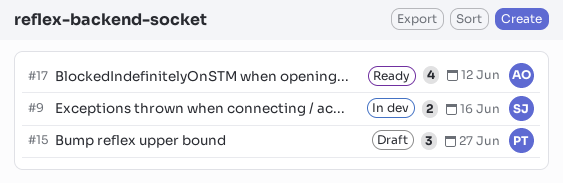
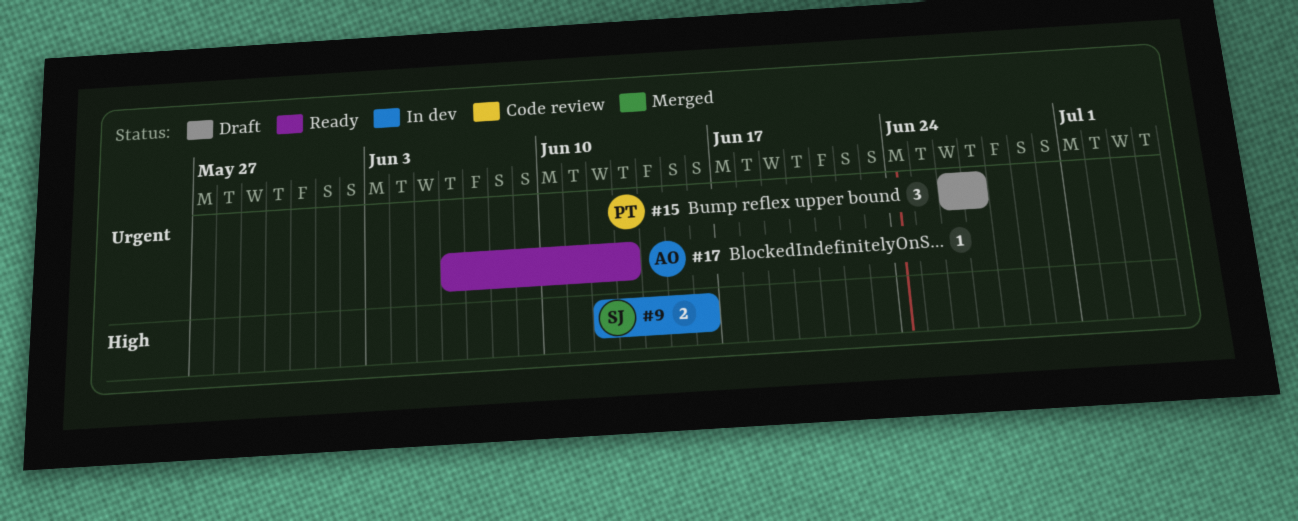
#17, estimate: 4 -> 1
#17, due: Jun 12 -> Jun 13

